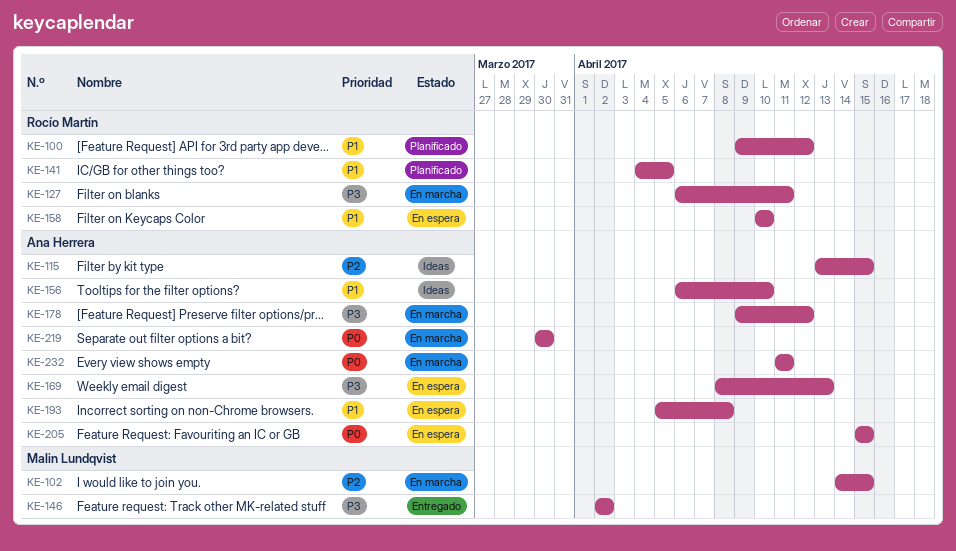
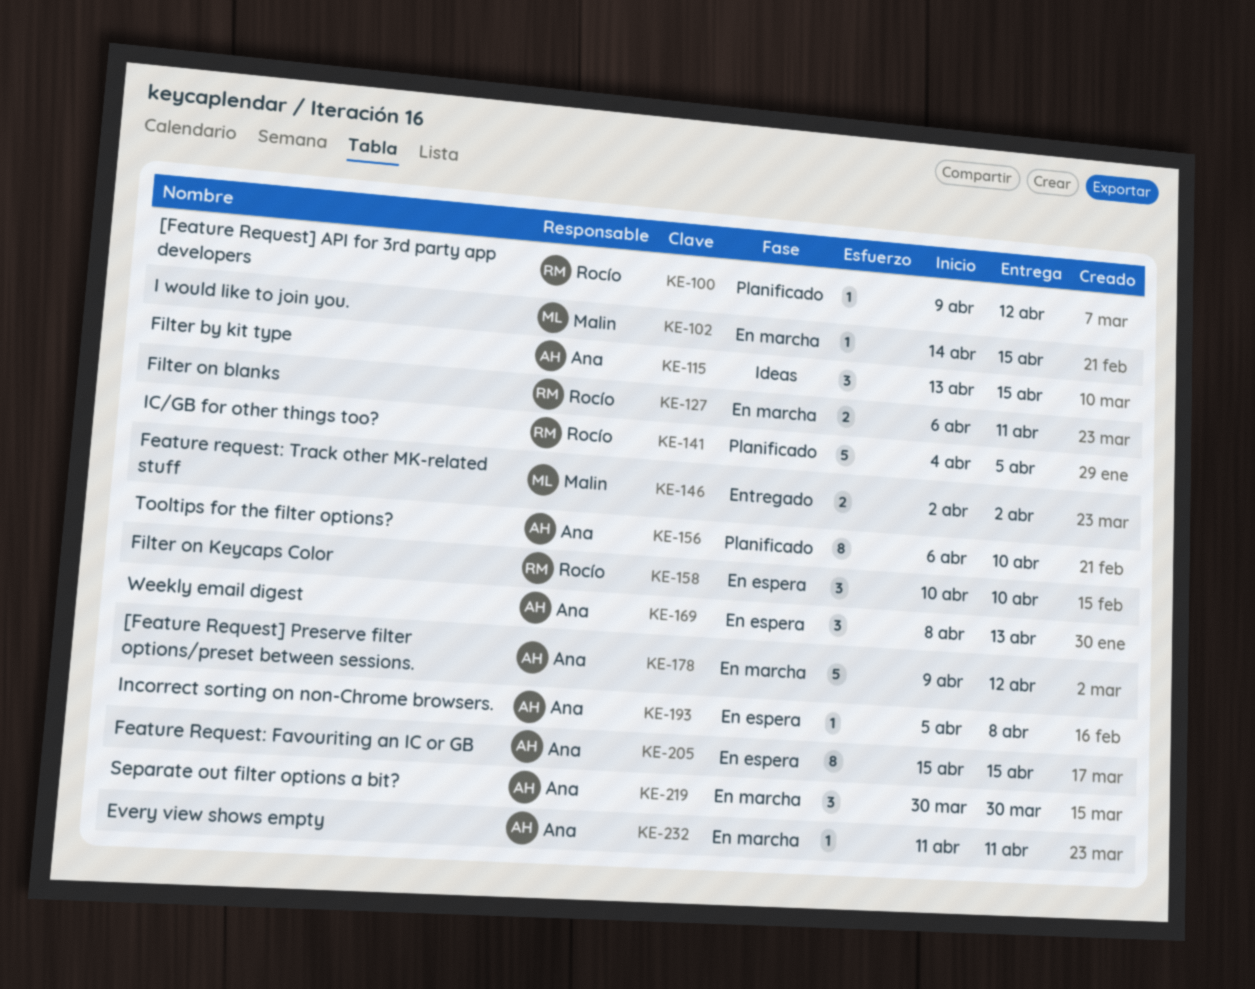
KE-156, status: Ideas -> Planificado

